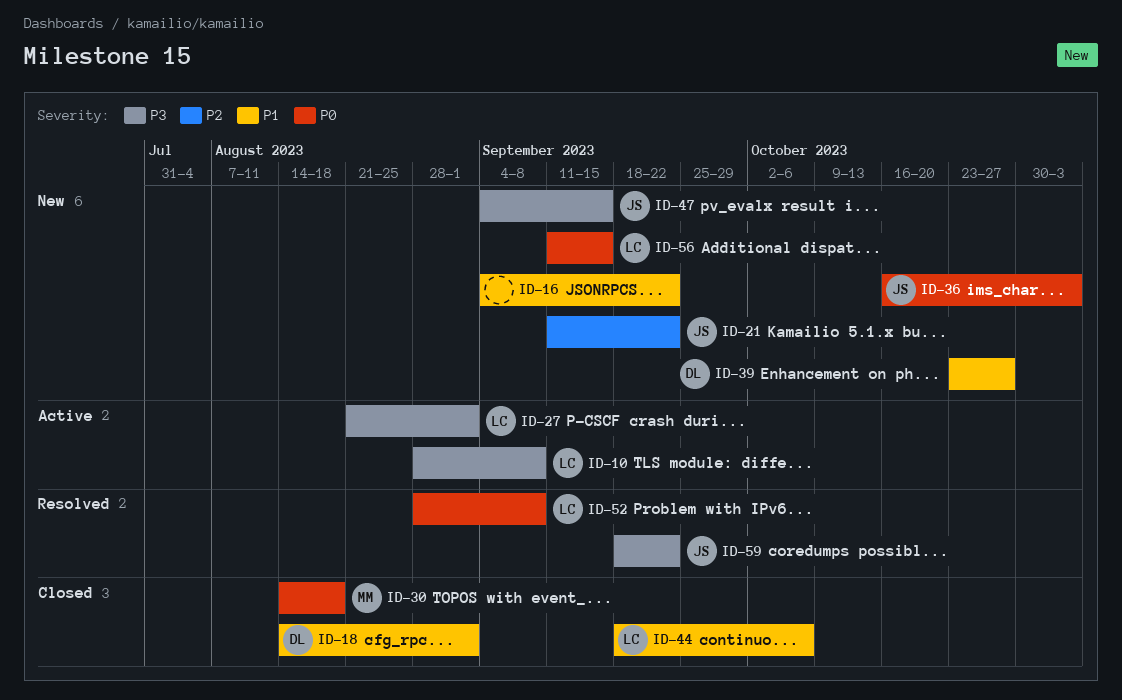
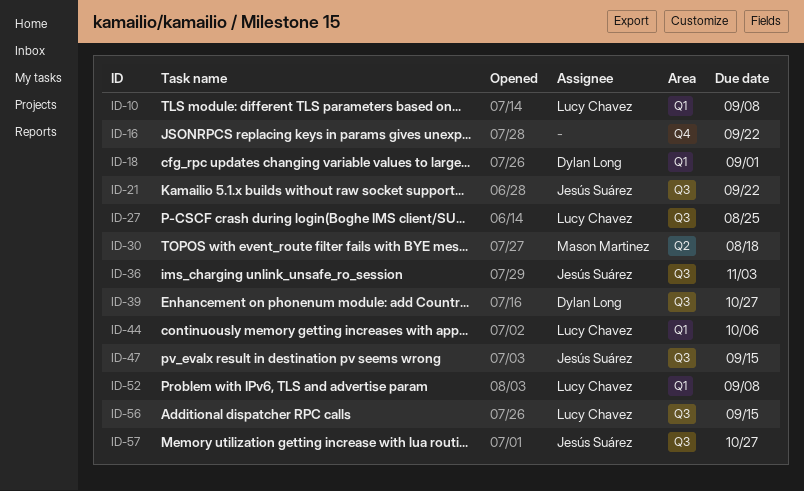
ID-27, due: Sep 1 -> Aug 25
ID-57: none -> present
ID-59: present -> none

